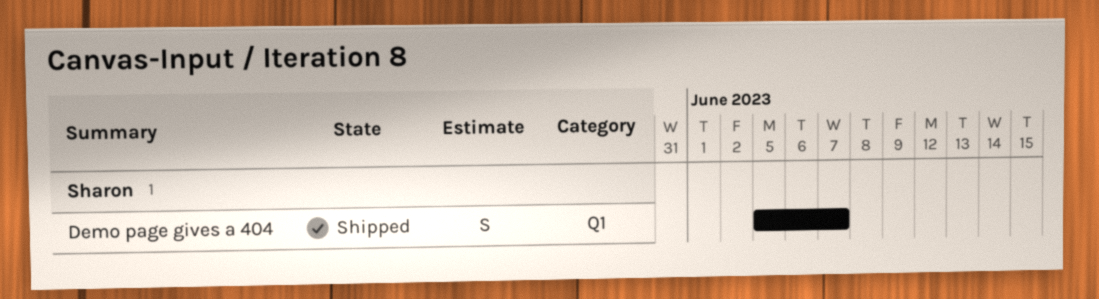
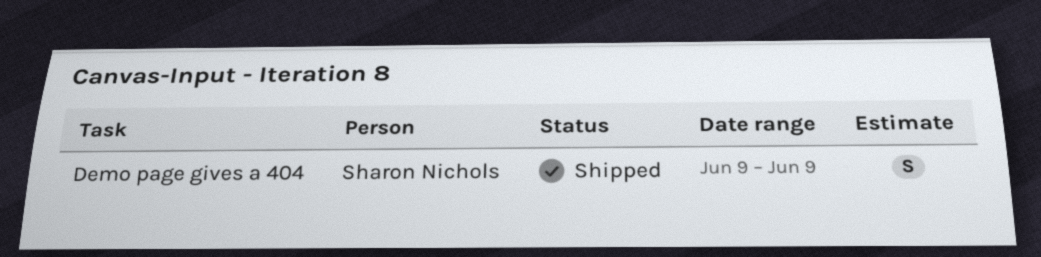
Demo page gives a 404, start: Jun 5 -> Jun 9
Demo page gives a 404, due: Jun 7 -> Jun 9

